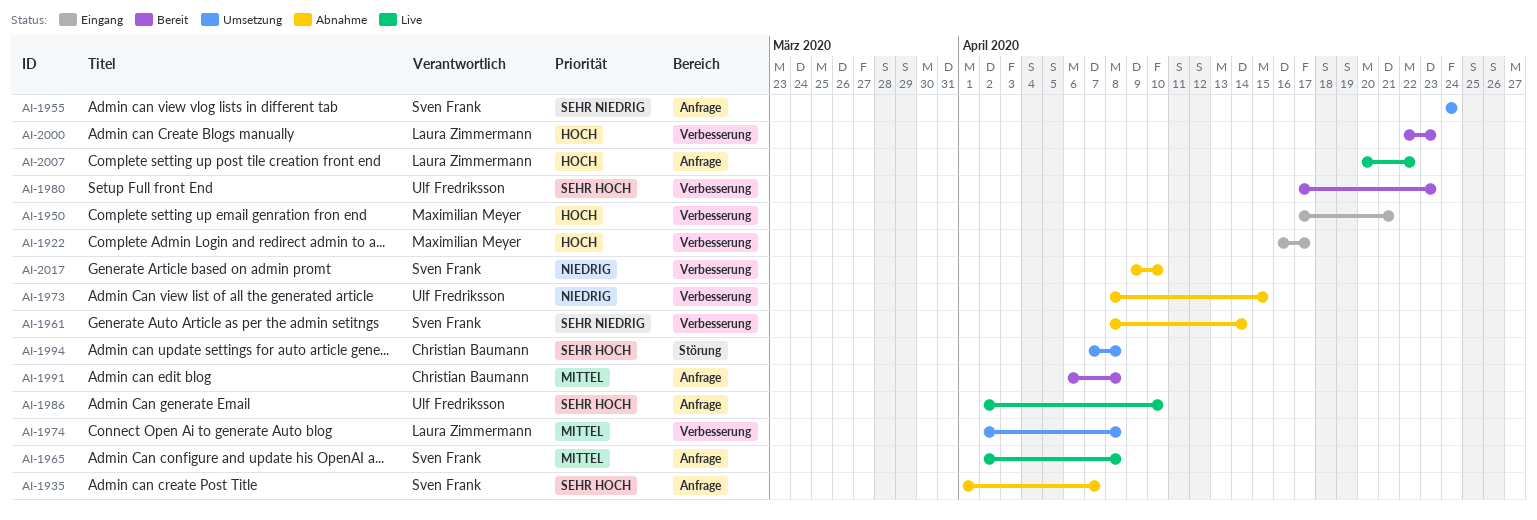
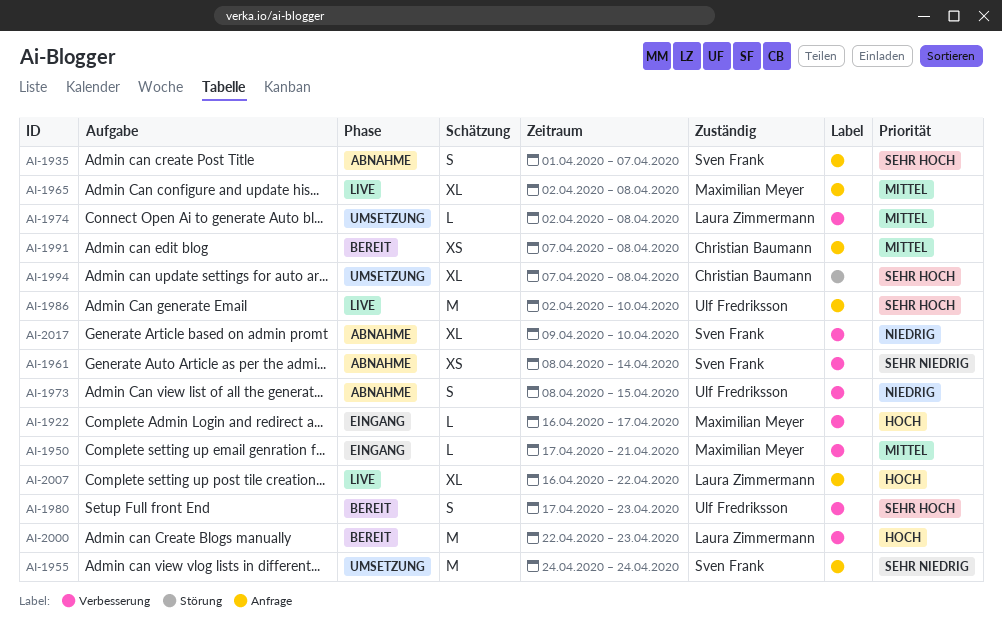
AI-1950, priority: Hoch -> Mittel
AI-1965, owner: Sven Frank -> Maximilian Meyer
AI-1991, start: Apr 6 -> Apr 7
AI-2007, start: Apr 20 -> Apr 16

